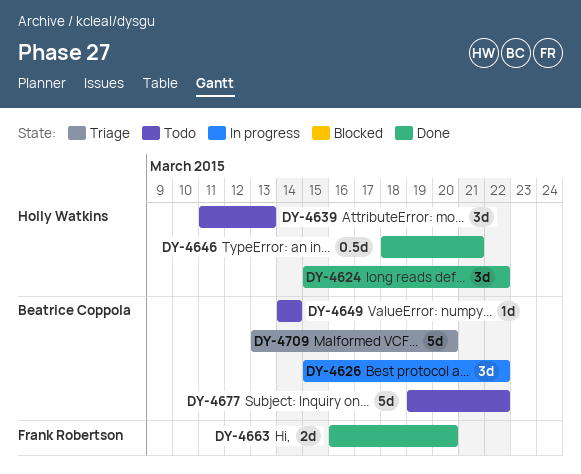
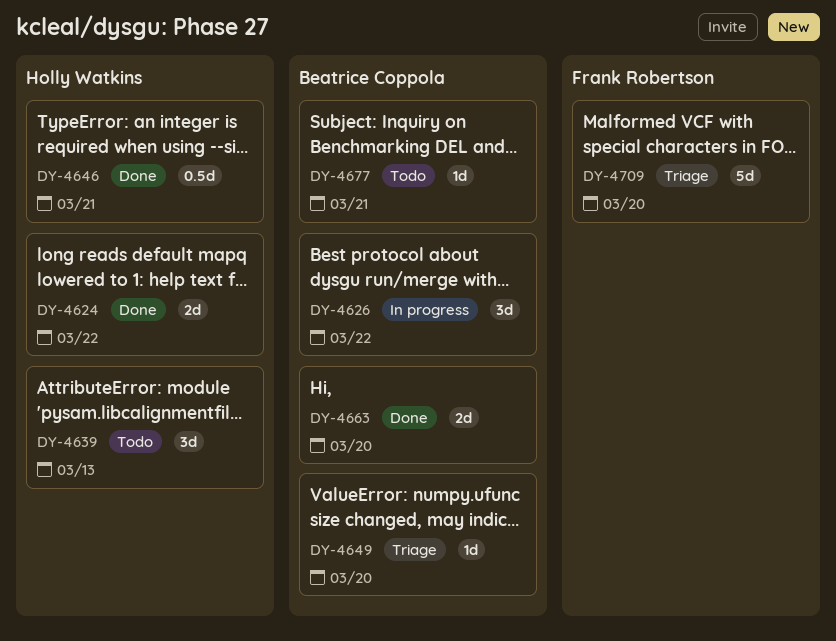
DY-4624, estimate: 3d -> 2d
DY-4649, status: Todo -> Triage
DY-4649, due: Mar 14 -> Mar 20
DY-4663, owner: Frank Robertson -> Beatrice Coppola
DY-4677, estimate: 5d -> 1d
DY-4677, due: Mar 22 -> Mar 21
DY-4709, owner: Beatrice Coppola -> Frank Robertson

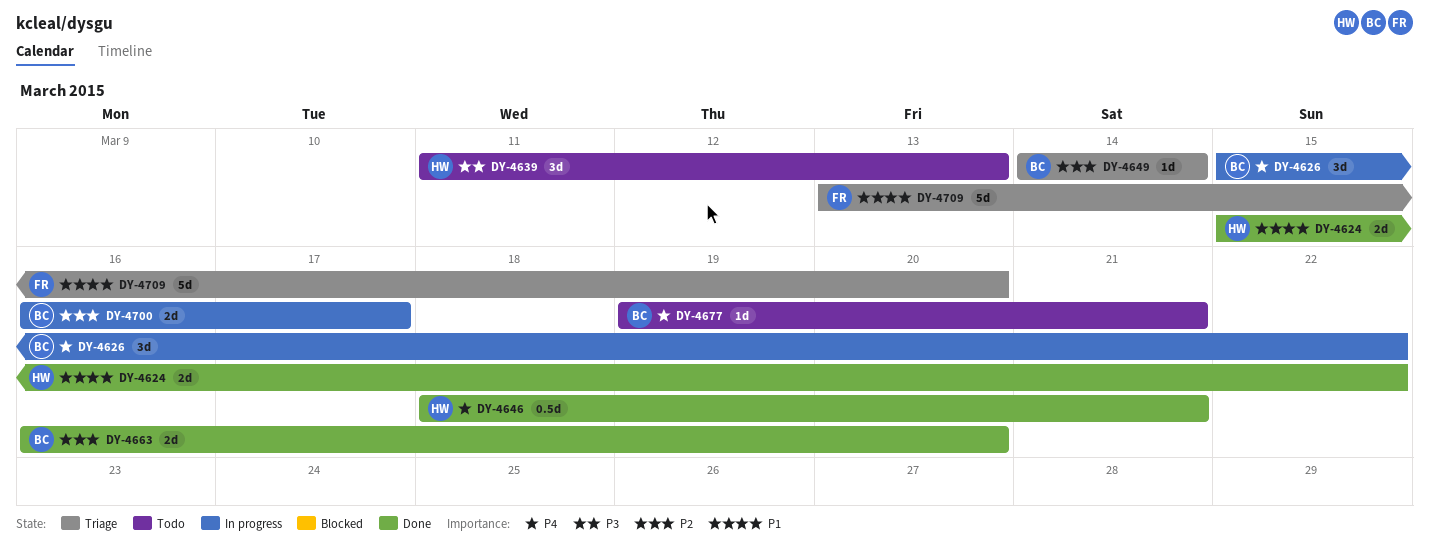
DY-4649, due: Mar 20 -> Mar 14
DY-4700: none -> present

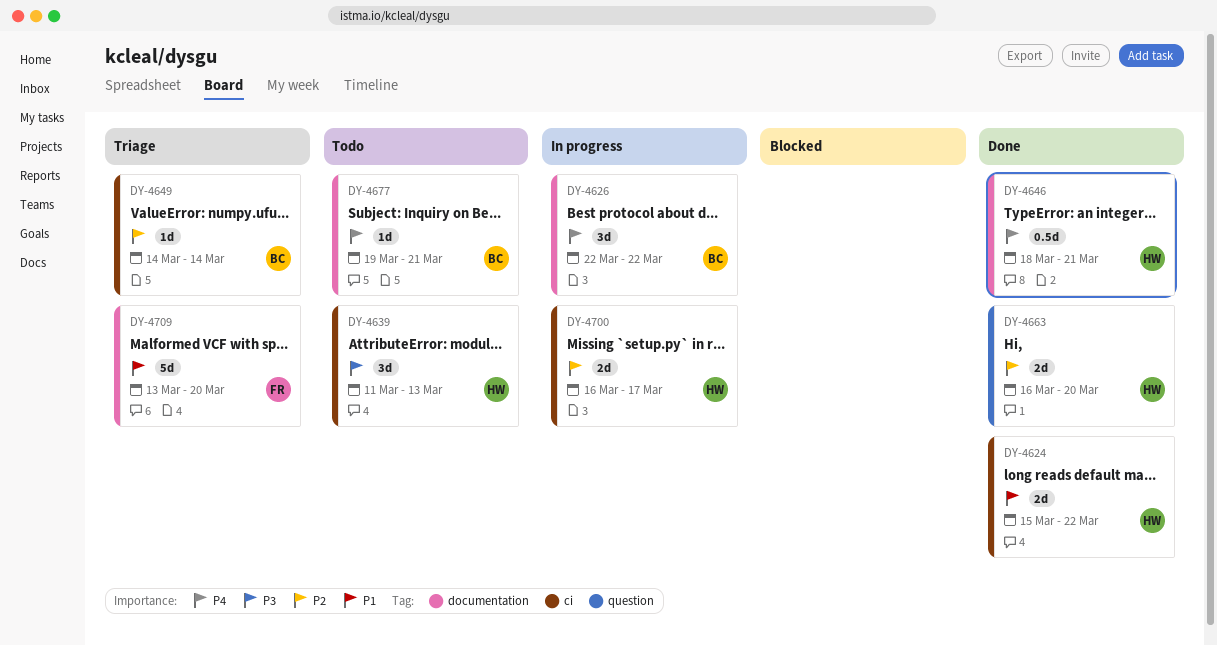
DY-4626, start: Mar 15 -> Mar 22
DY-4663, owner: BC -> HW
DY-4700, owner: BC -> HW

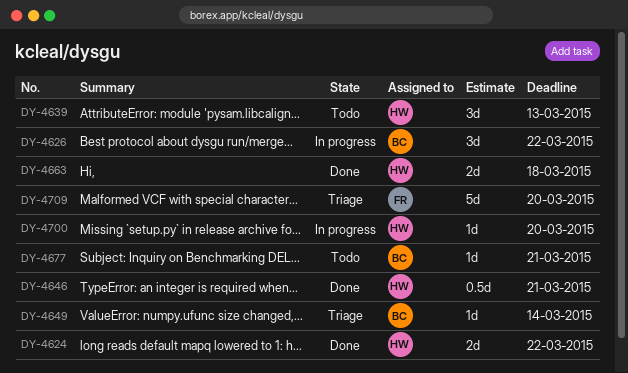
DY-4663, due: Mar 20 -> Mar 18
DY-4700, estimate: 2d -> 1d
DY-4700, due: Mar 17 -> Mar 20

